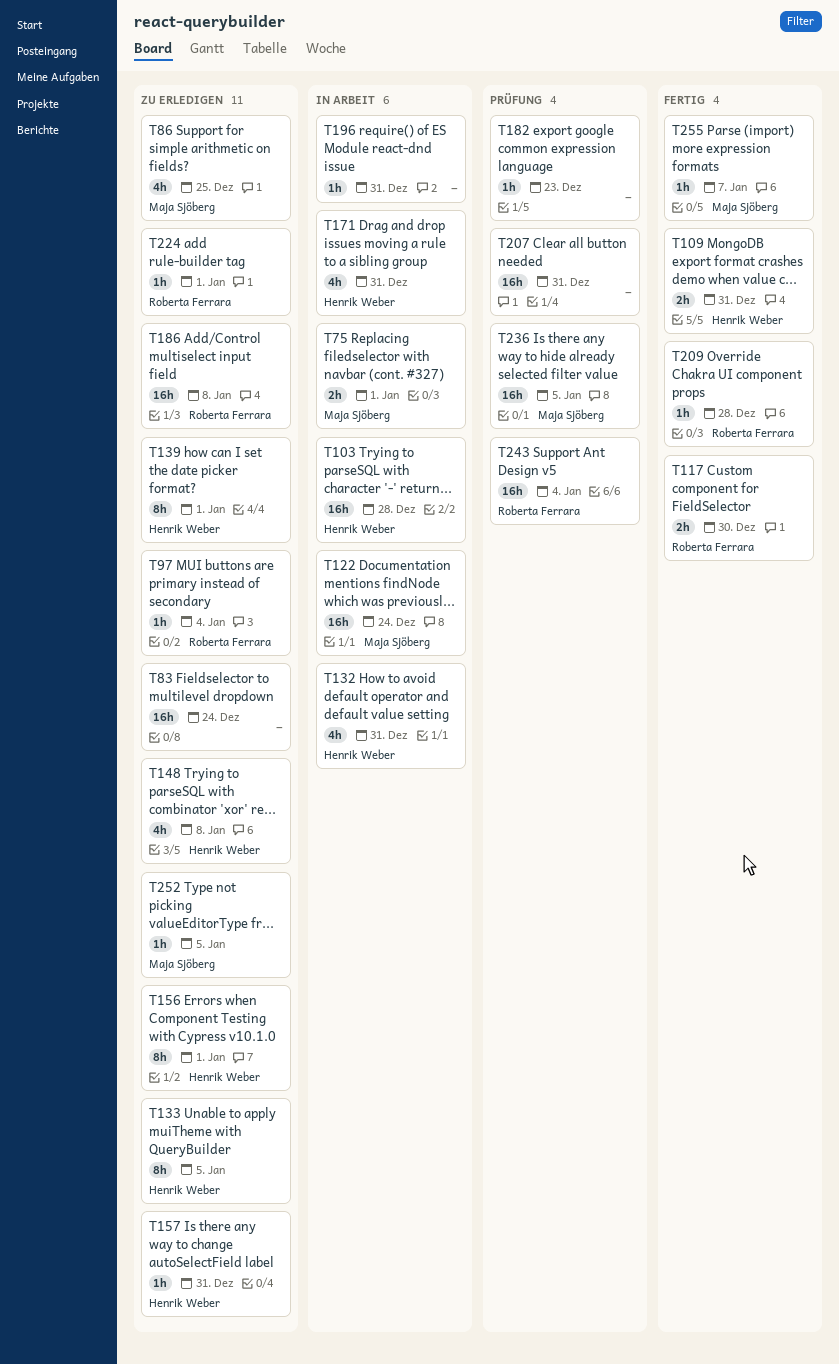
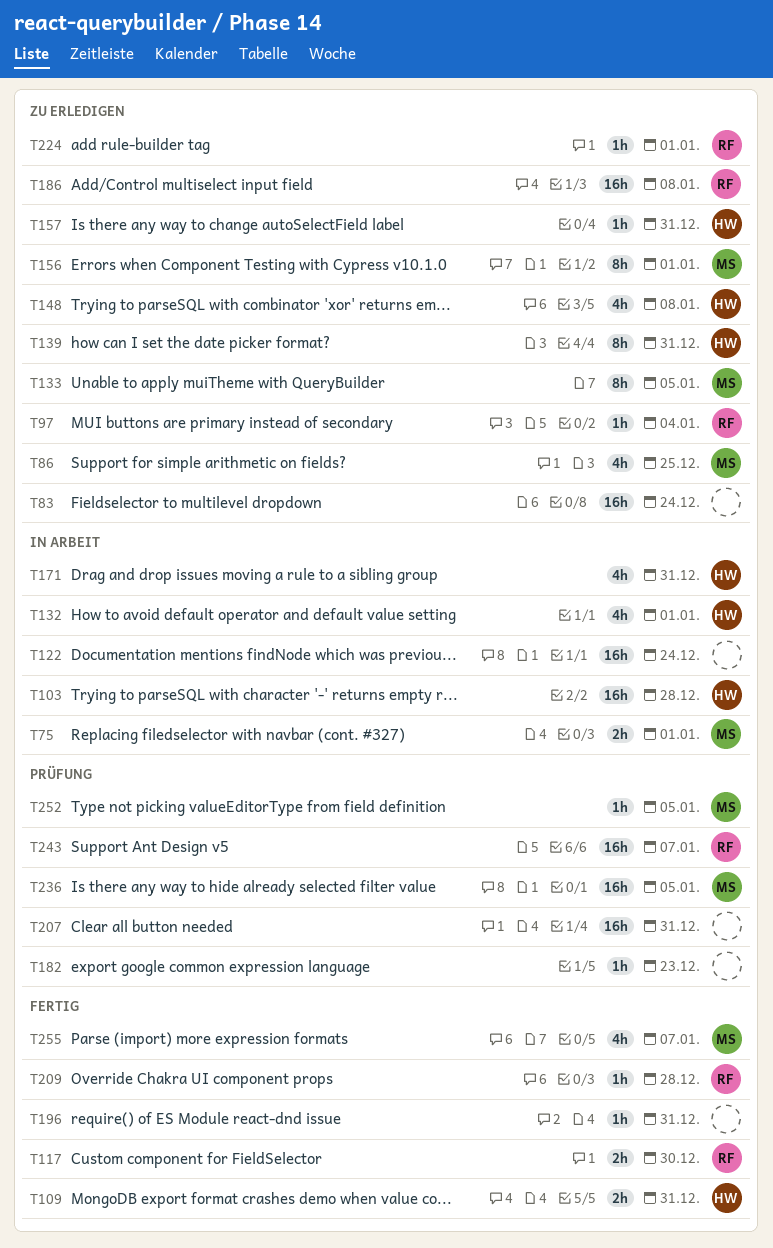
T122, owner: Maja Sjöberg -> none
T132, due: Dec 31 -> Jan 1
T133, owner: Henrik Weber -> Maja Sjöberg
T139, due: Jan 1 -> Dec 31
T156, owner: Henrik Weber -> Maja Sjöberg
T196, status: In Arbeit -> Fertig
T243, due: Jan 4 -> Jan 7
T252, status: Zu erledigen -> Prüfung
T255, estimate: 1h -> 4h

